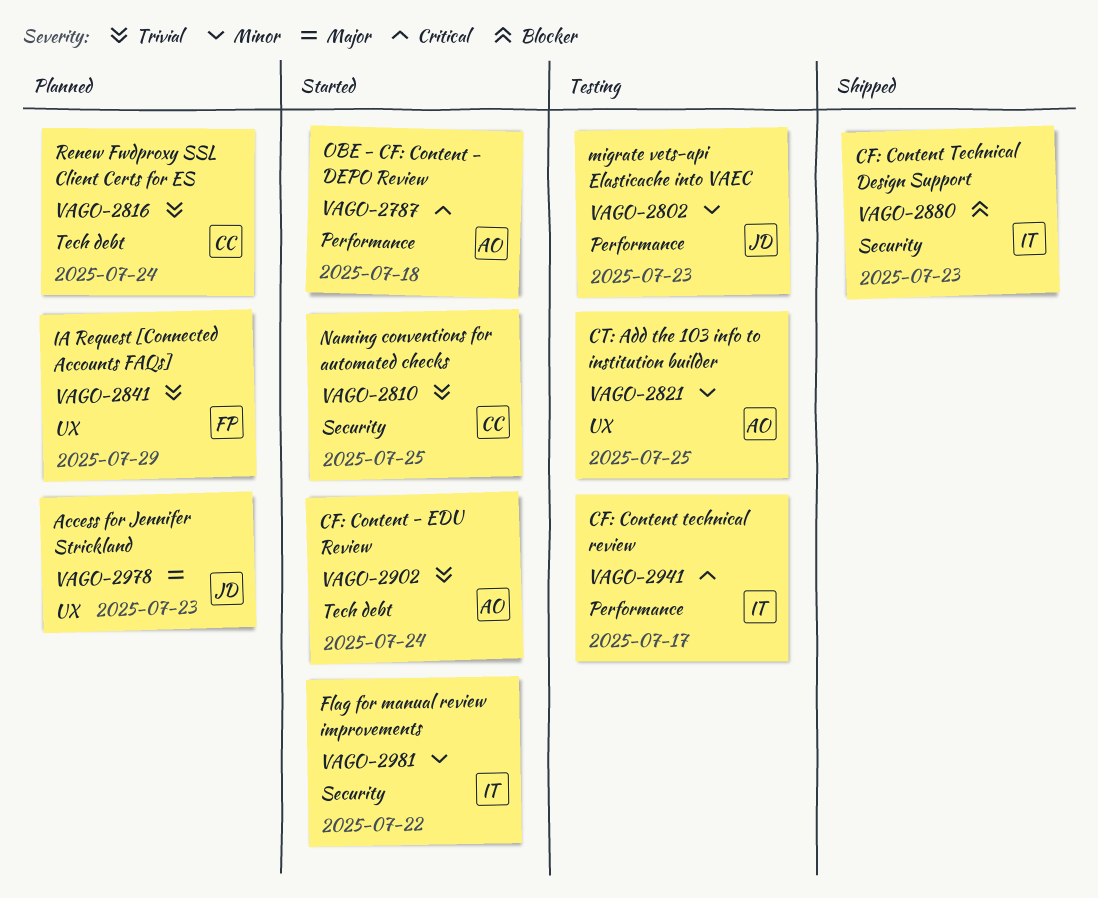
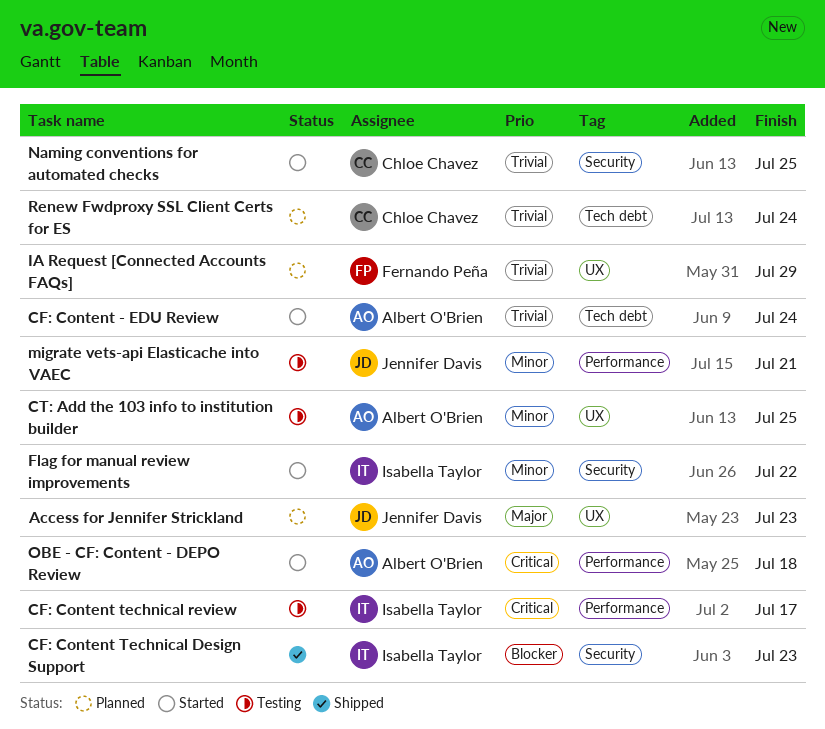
migrate vets-api Elasticache into VAEC, due: Jul 23 -> Jul 21

